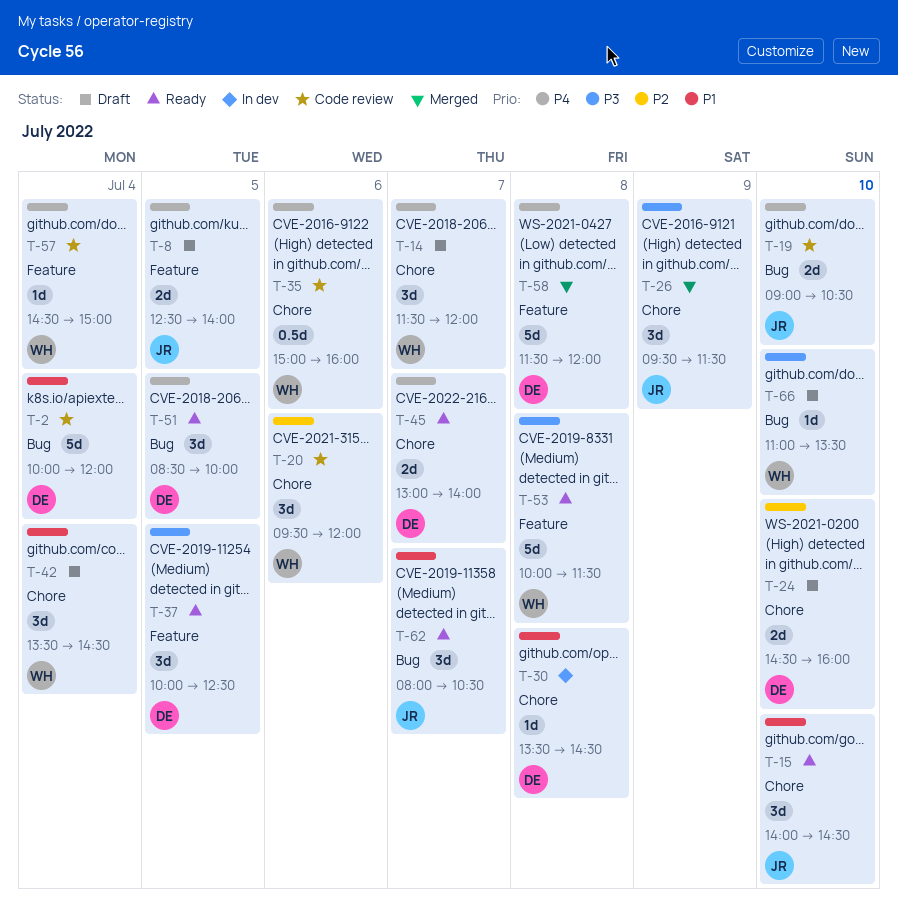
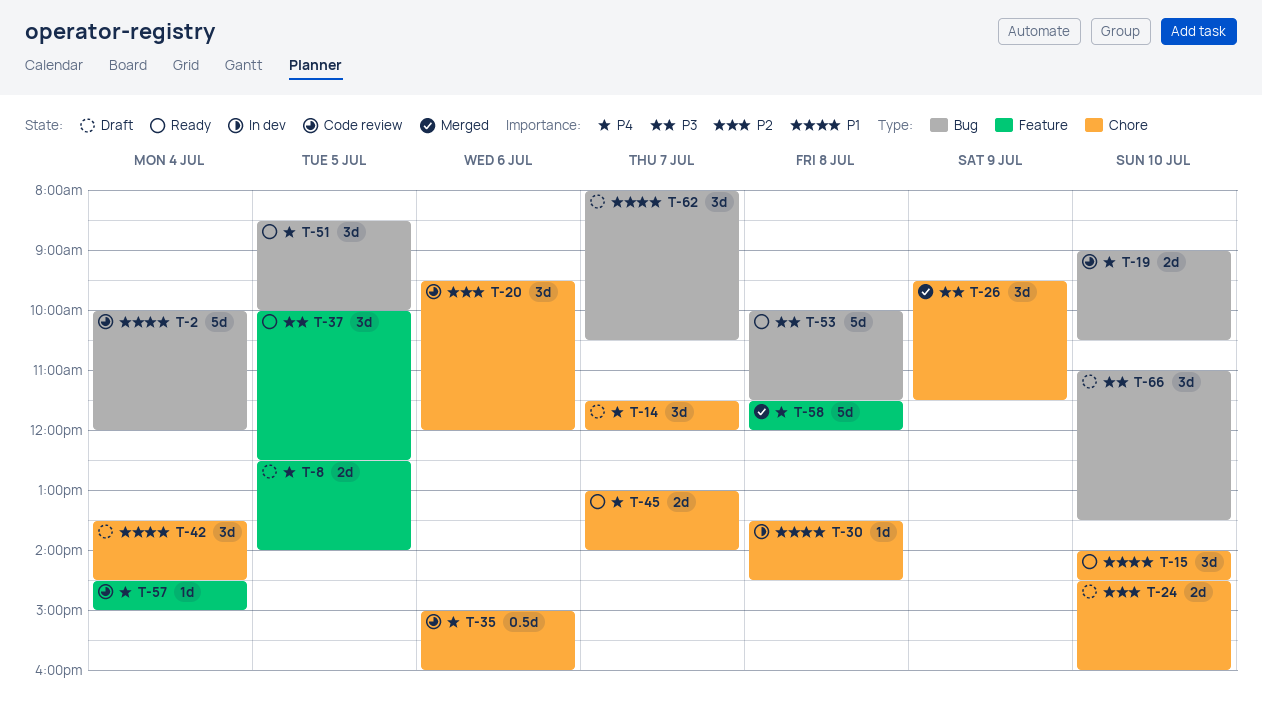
T-53, label: Feature -> Bug
T-62, status: Ready -> Draft
T-66, estimate: 1d -> 3d

